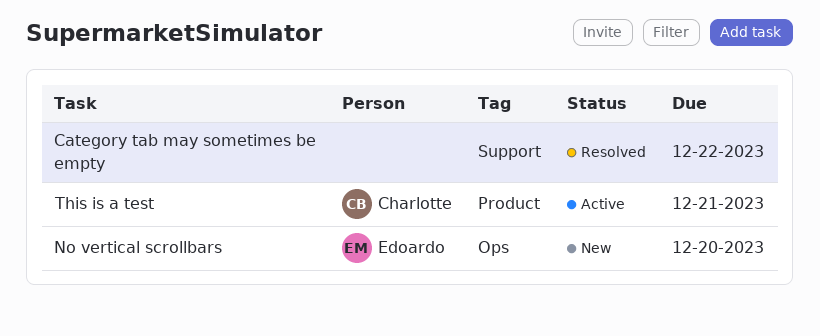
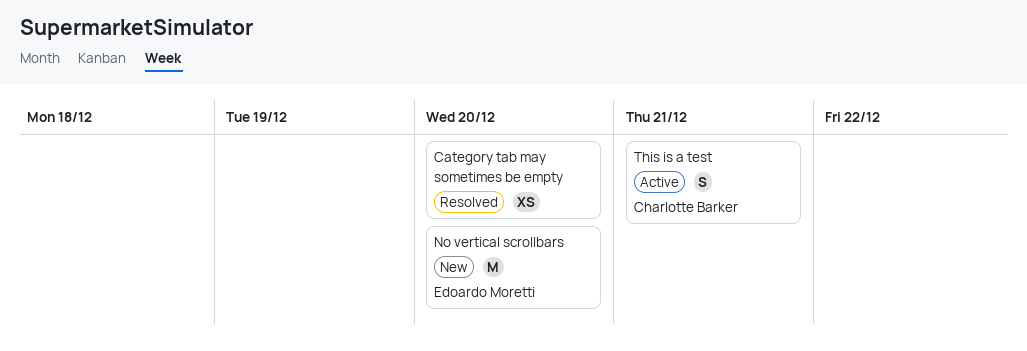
Category tab may sometimes be empty, due: Dec 22 -> Dec 20

